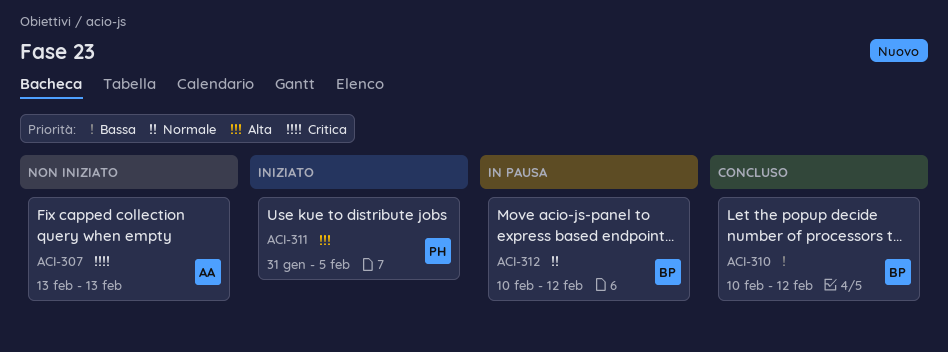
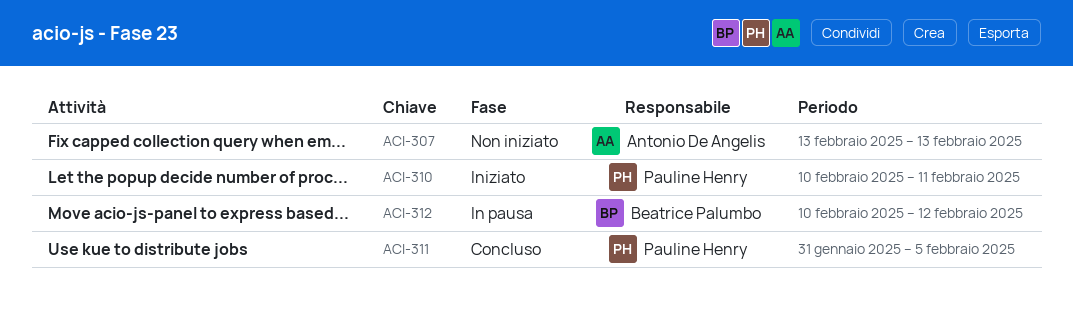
ACI-310, status: Concluso -> Iniziato
ACI-310, owner: Beatrice Palumbo -> Pauline Henry
ACI-310, due: Feb 12 -> Feb 11
ACI-311, status: Iniziato -> Concluso

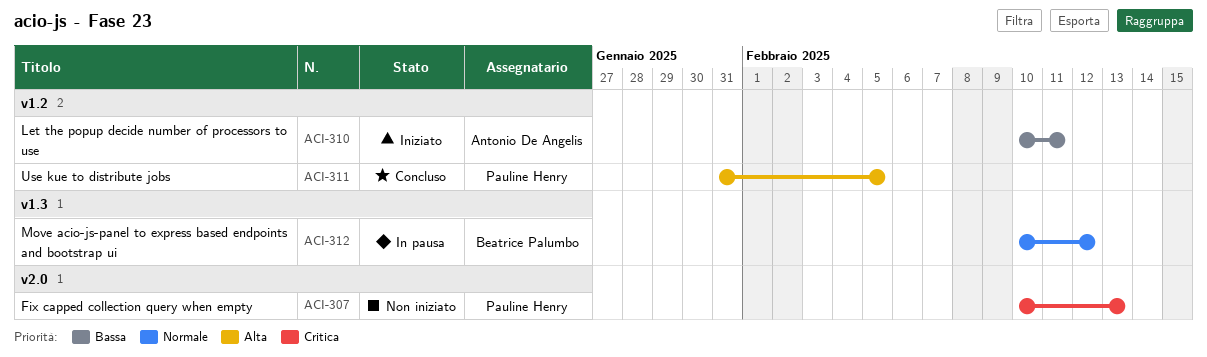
ACI-307, owner: Antonio De Angelis -> Pauline Henry
ACI-307, start: Feb 13 -> Feb 10
ACI-310, owner: Pauline Henry -> Antonio De Angelis

